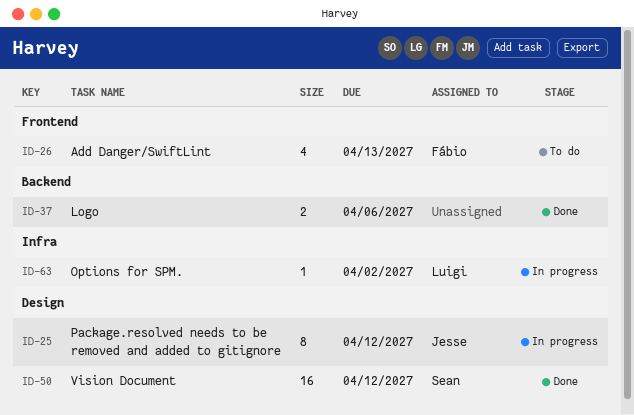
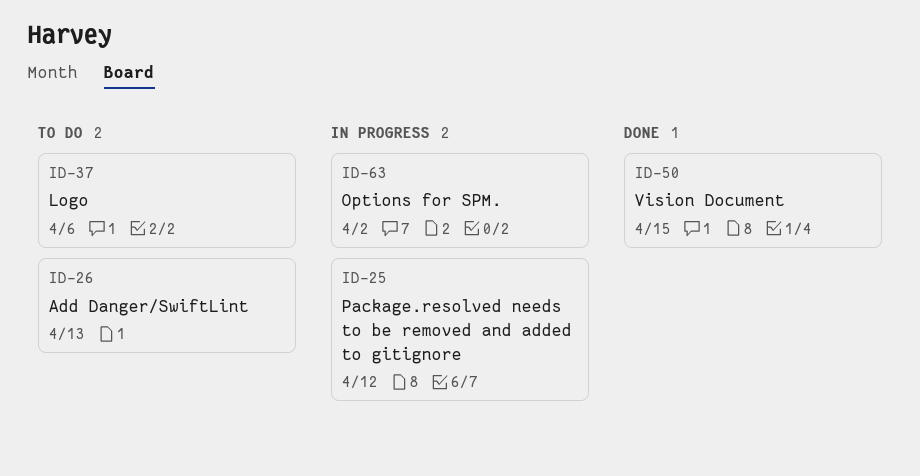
ID-37, status: Done -> To do
ID-50, due: Apr 12 -> Apr 15

